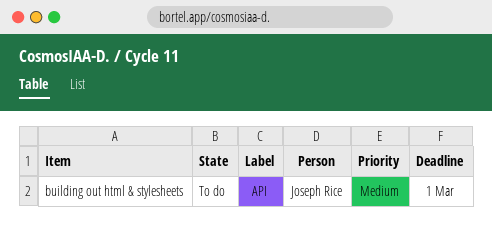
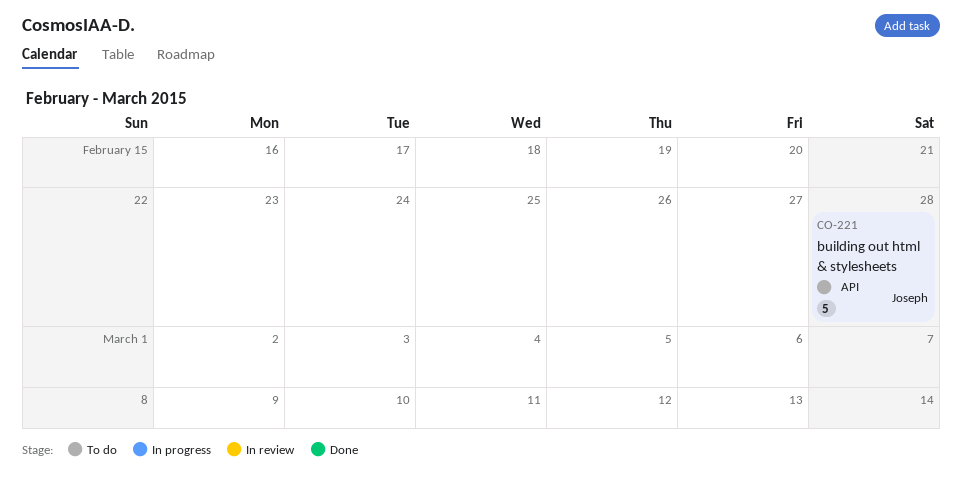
building out html & stylesheets, due: Mar 1 -> Feb 28

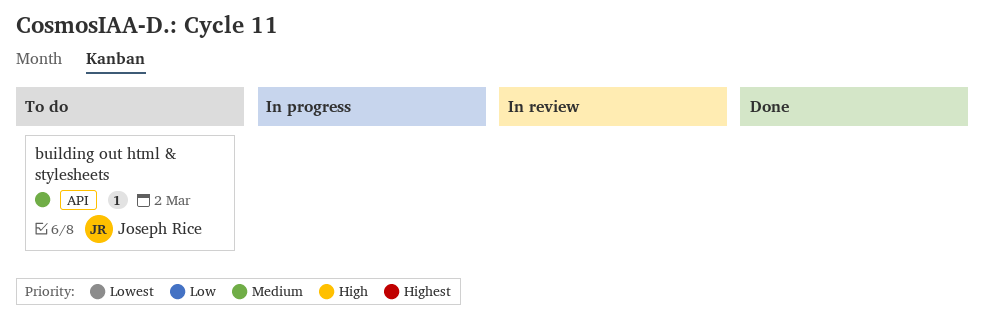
building out html & stylesheets, estimate: 5 -> 1
building out html & stylesheets, due: Feb 28 -> Mar 2

